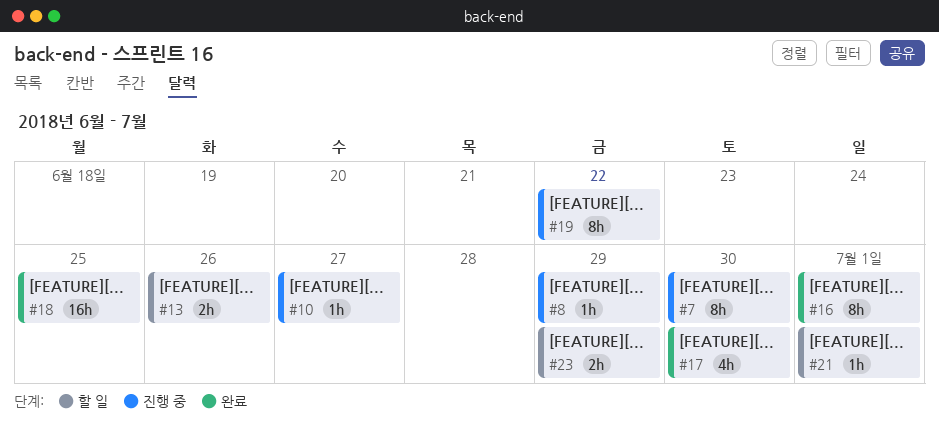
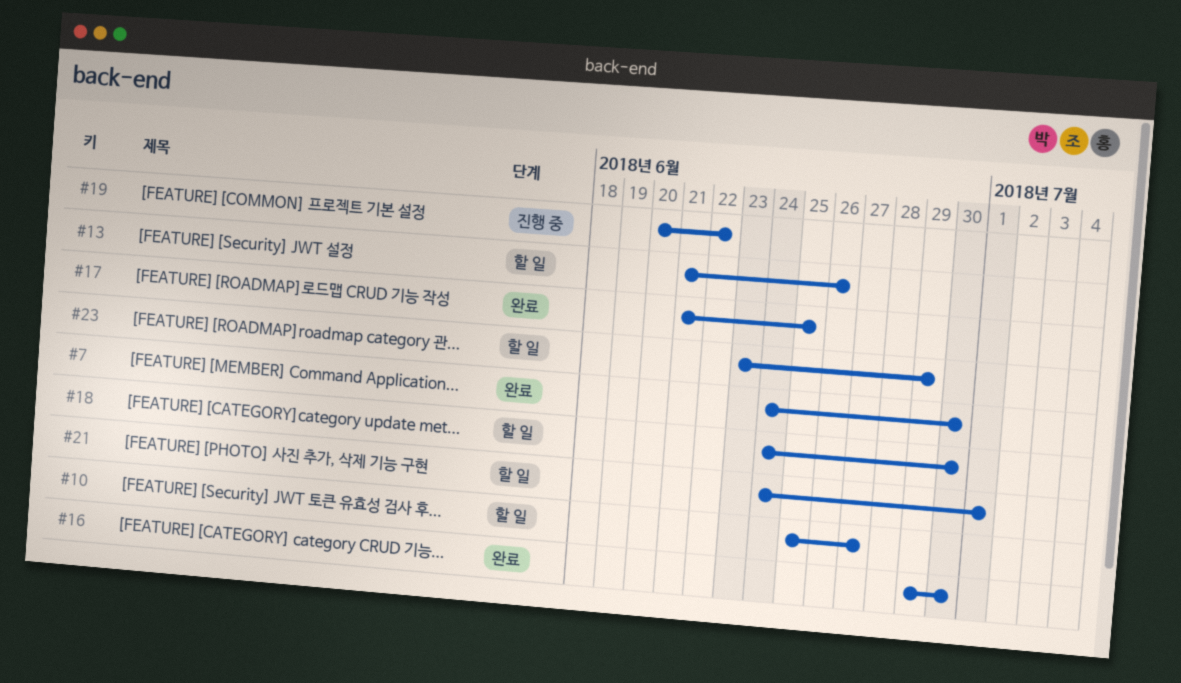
#7, status: 진행 중 -> 완료
#8: present -> none
#10, status: 진행 중 -> 할 일
#16, due: Jul 1 -> Jun 30
#17, due: Jun 30 -> Jun 25
#18, status: 완료 -> 할 일
#18, due: Jun 25 -> Jun 30

